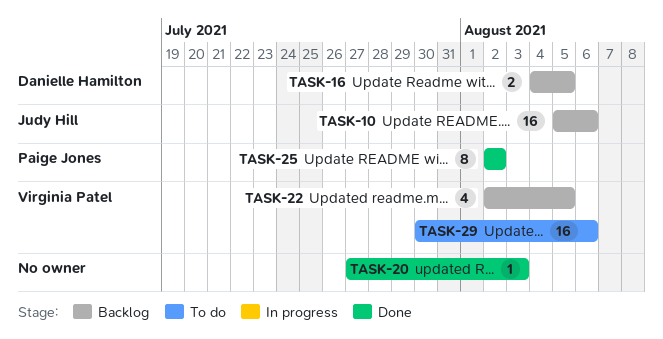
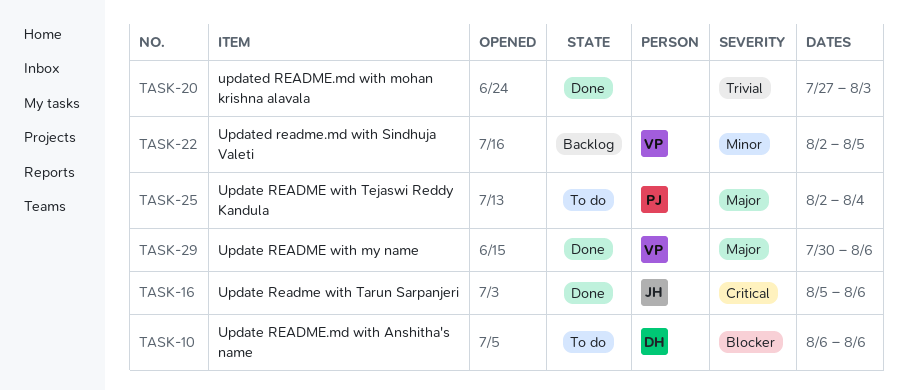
TASK-10, status: Backlog -> To do
TASK-10, owner: Judy Hill -> Danielle Hamilton
TASK-10, start: Aug 5 -> Aug 6
TASK-16, status: Backlog -> Done
TASK-16, owner: Danielle Hamilton -> Judy Hill
TASK-16, start: Aug 4 -> Aug 5
TASK-16, due: Aug 5 -> Aug 6
TASK-25, status: Done -> To do
TASK-25, due: Aug 2 -> Aug 4
TASK-29, status: To do -> Done

